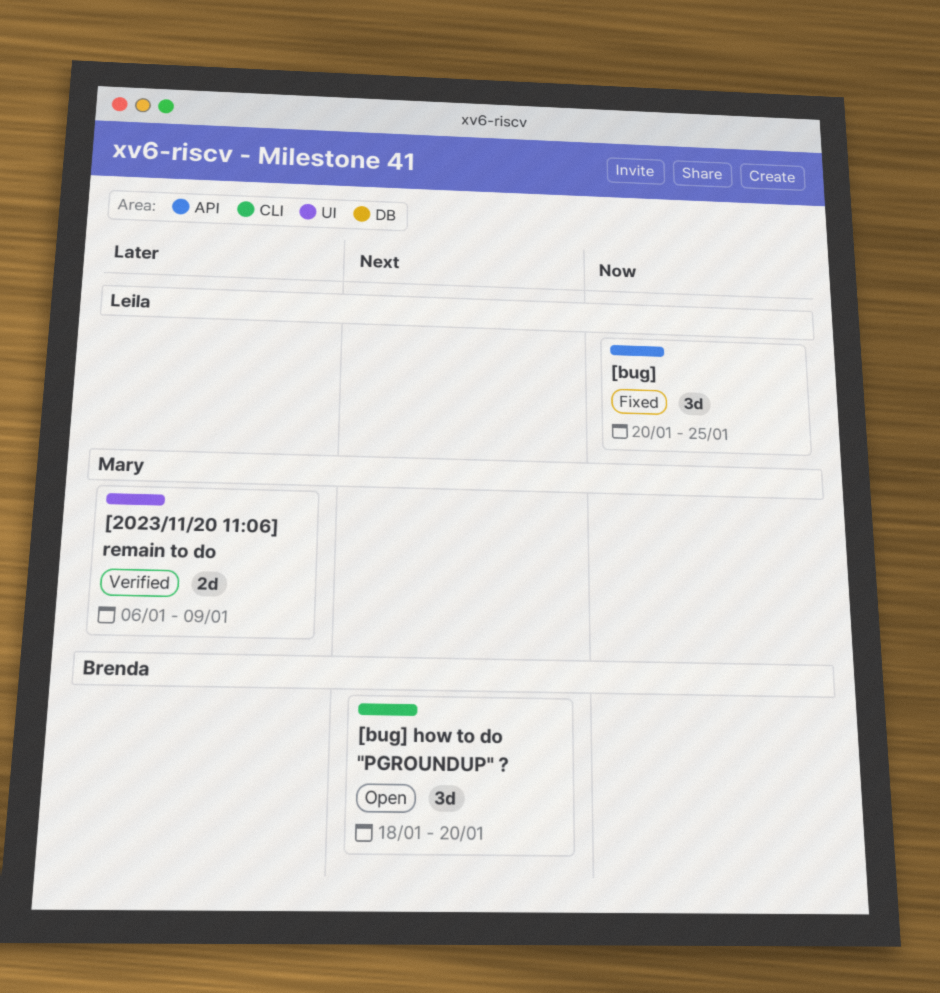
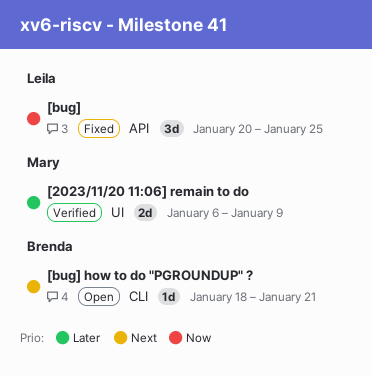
[bug] how to do "PGROUNDUP" ?, estimate: 3d -> 1d
[bug] how to do "PGROUNDUP" ?, due: Jan 20 -> Jan 21

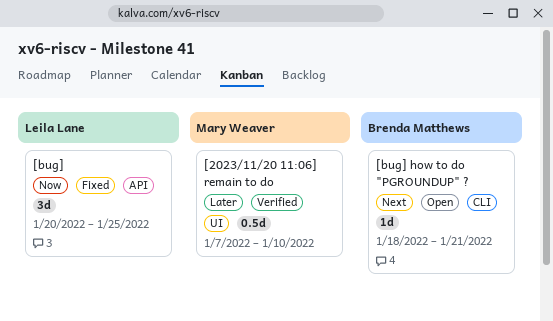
[2023/11/20 11:06] remain to do, estimate: 2d -> 0.5d
[2023/11/20 11:06] remain to do, start: Jan 6 -> Jan 7
[2023/11/20 11:06] remain to do, due: Jan 9 -> Jan 10

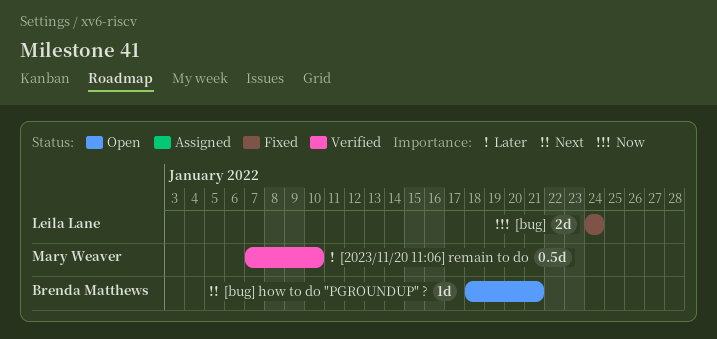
[bug], estimate: 3d -> 2d
[bug], start: Jan 20 -> Jan 24
[bug], due: Jan 25 -> Jan 24

